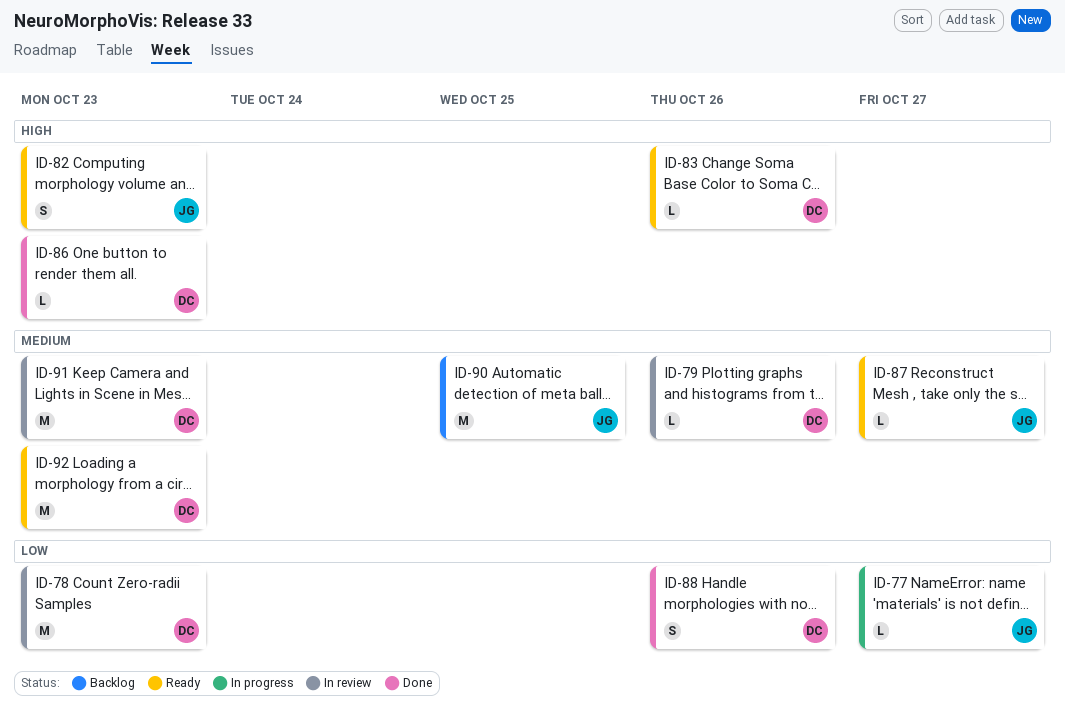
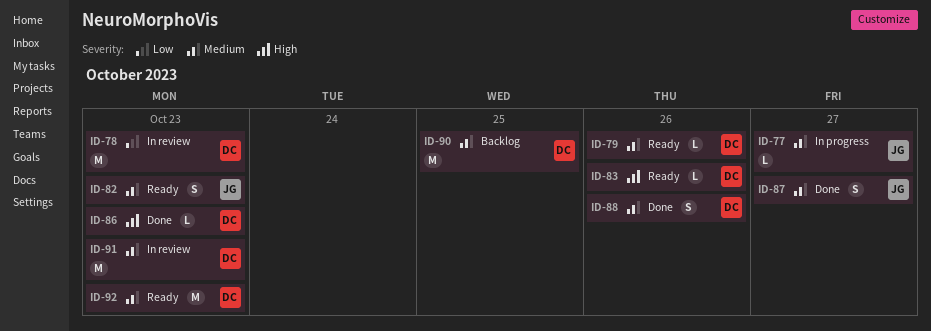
ID-77, priority: Low -> Medium
ID-79, status: In review -> Ready
ID-82, priority: High -> Medium
ID-87, status: Ready -> Done
ID-87, estimate: L -> S
ID-88, priority: Low -> Medium
ID-90, owner: JG -> DC

